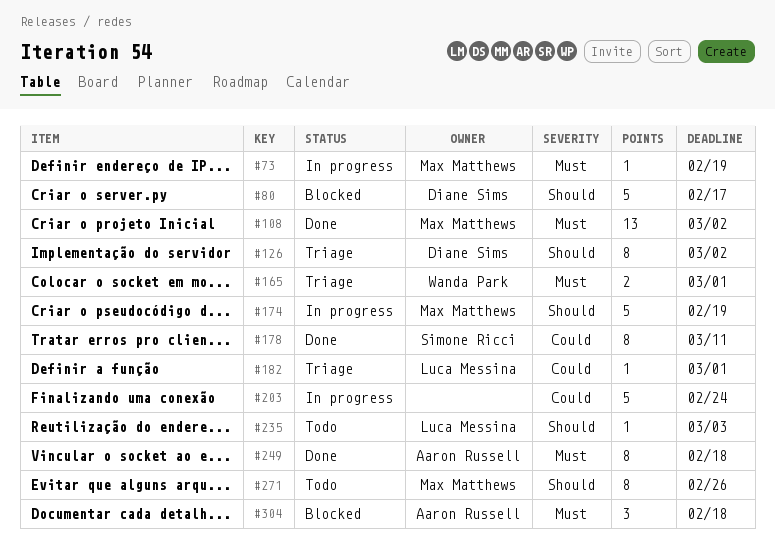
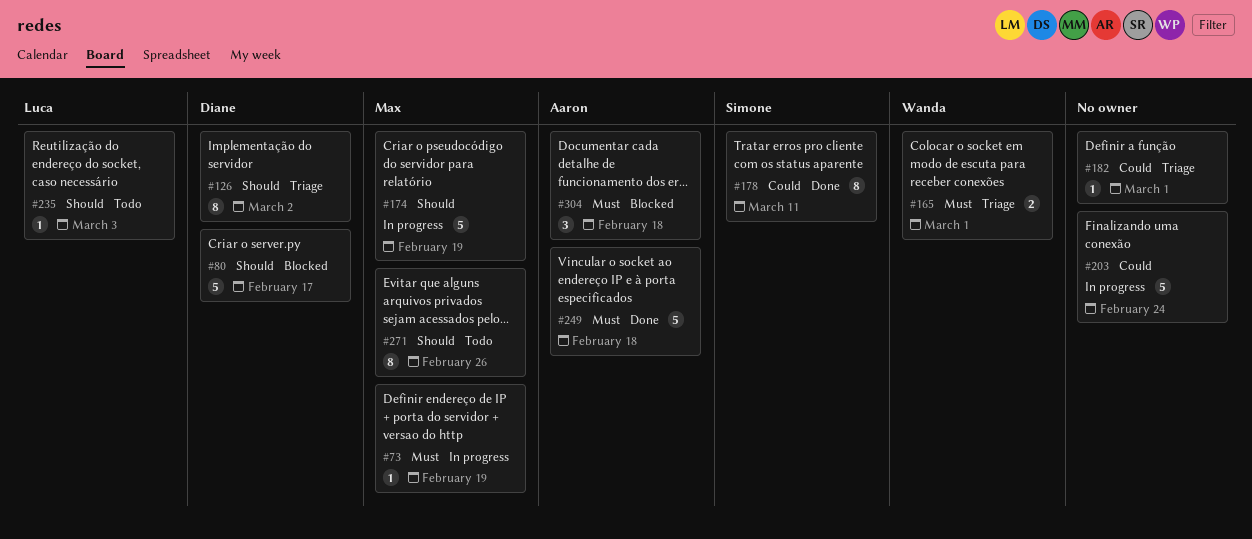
#108: present -> none
#182, owner: Luca Messina -> none
#249, estimate: 8 -> 5

